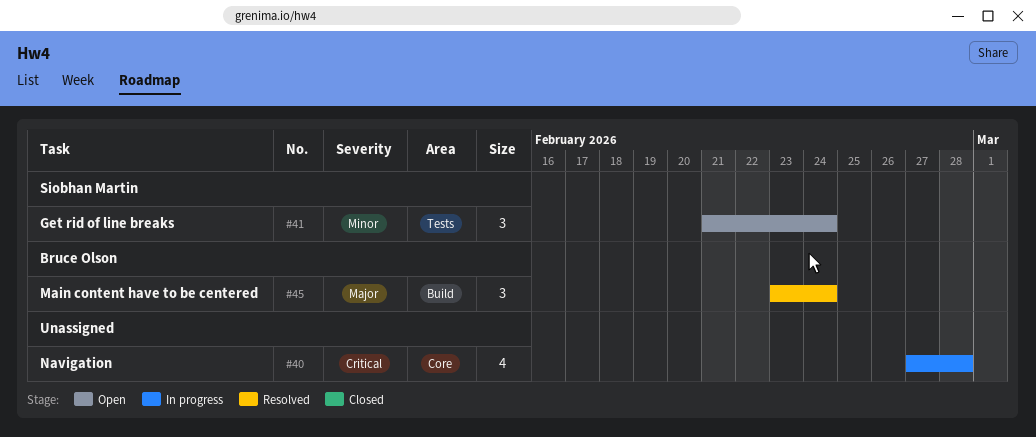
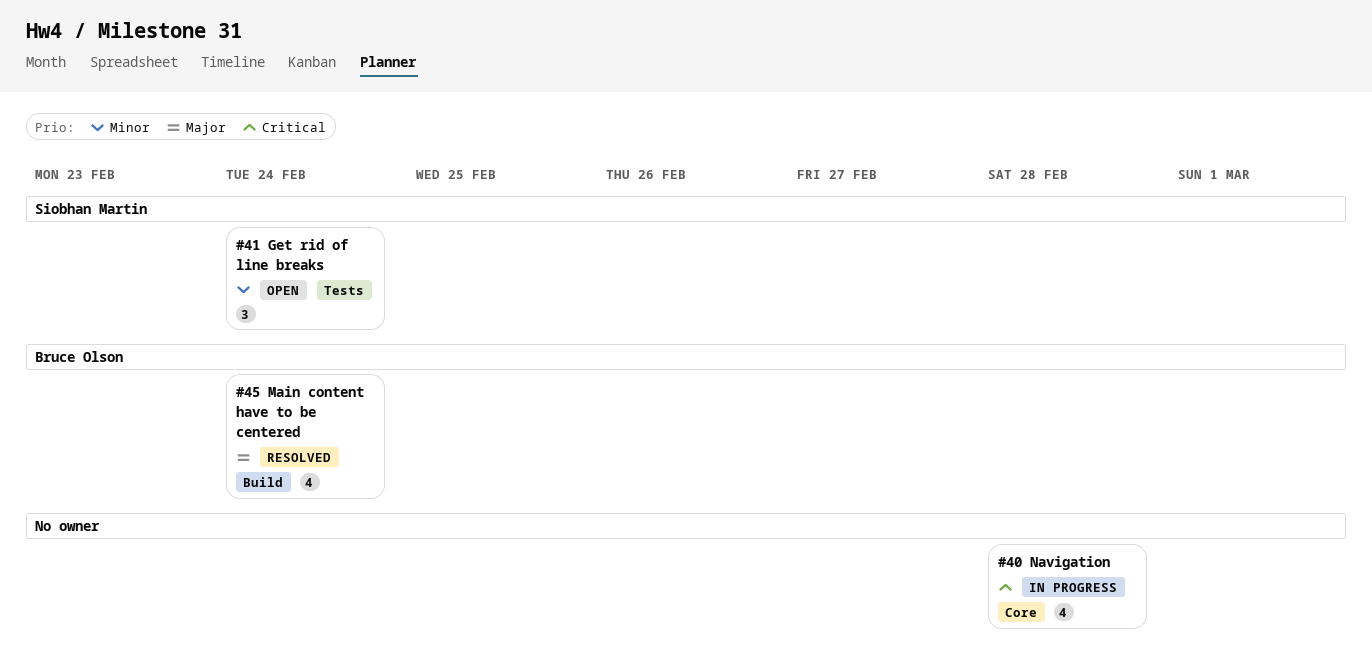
#45, estimate: 3 -> 4

